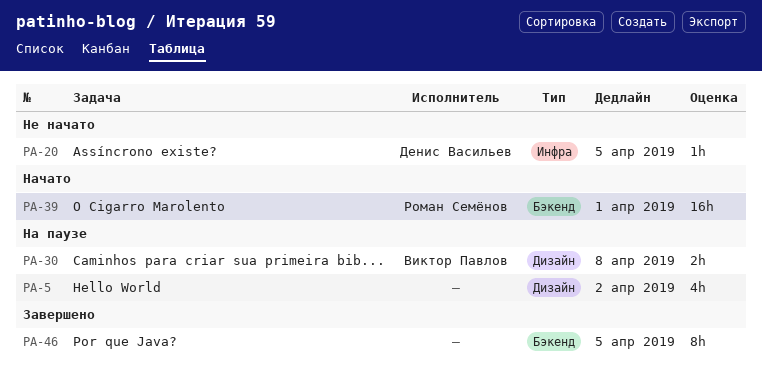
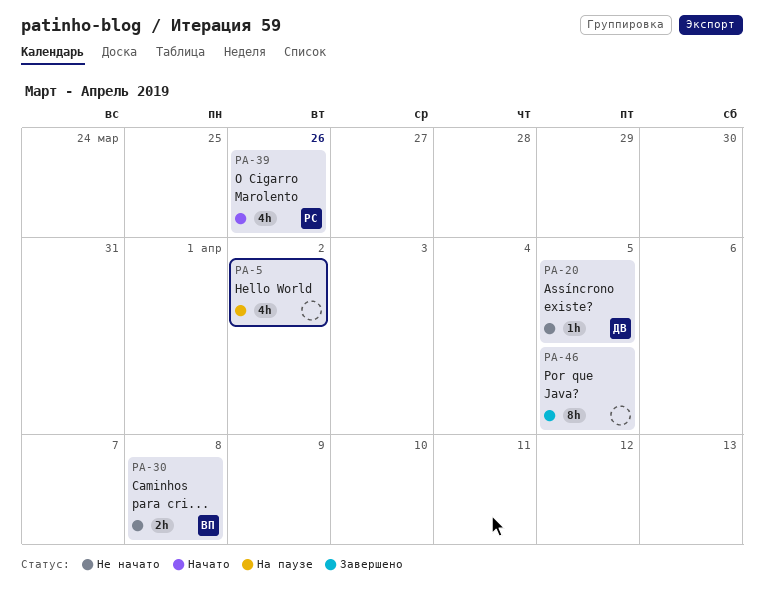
PA-30, status: На паузе -> Не начато
PA-39, estimate: 16h -> 4h
PA-39, due: Apr 1 -> Mar 26

